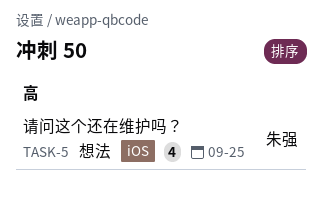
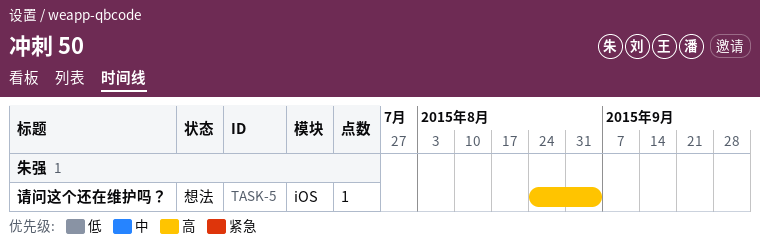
TASK-5, estimate: 4 -> 1
TASK-5, due: Sep 25 -> Sep 4

